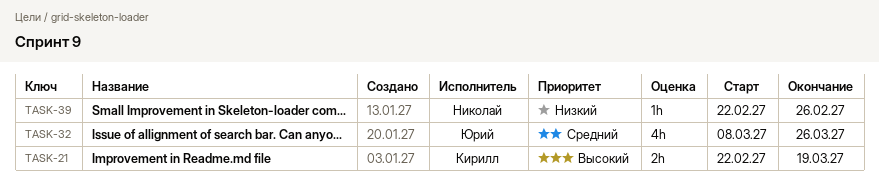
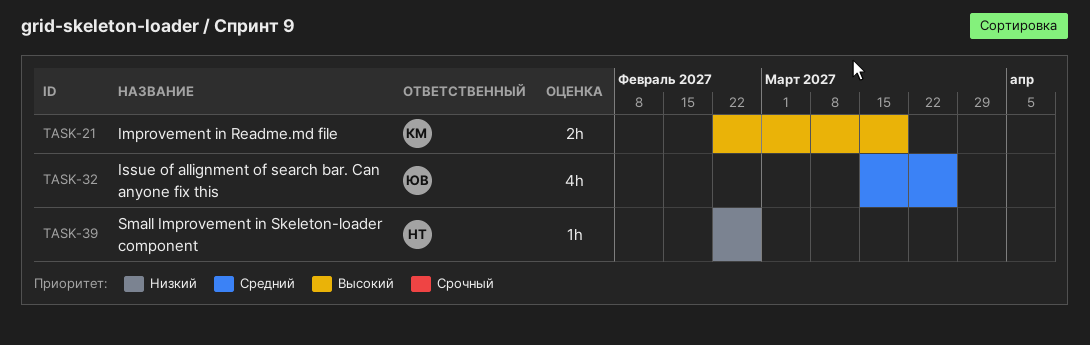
TASK-32, start: Mar 8 -> Mar 15

